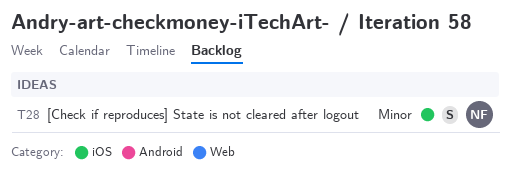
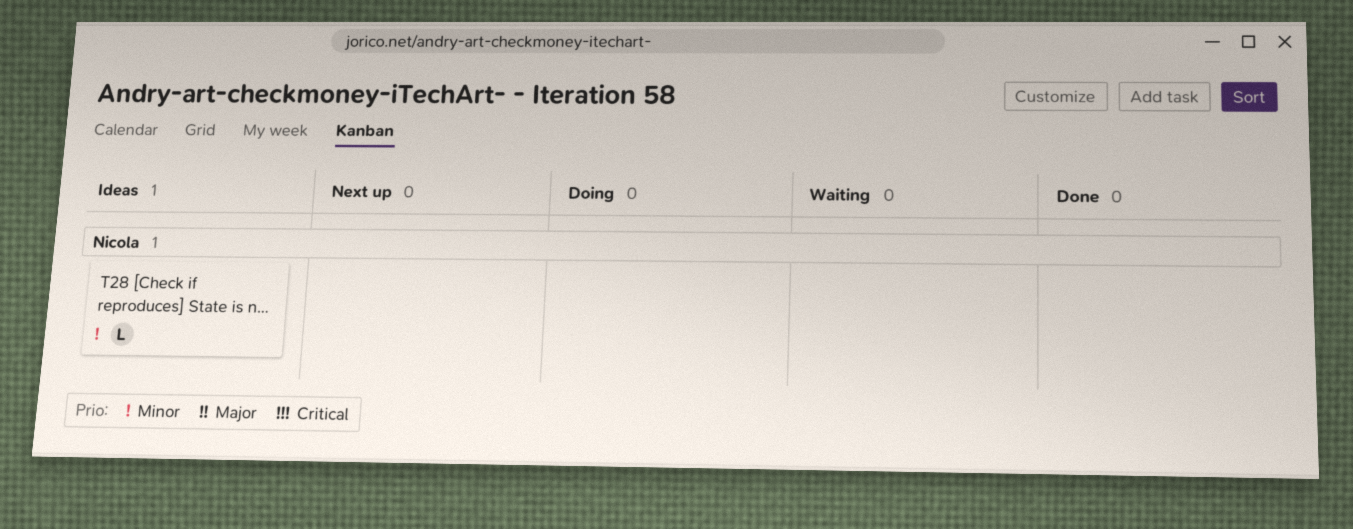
T28, estimate: S -> L

